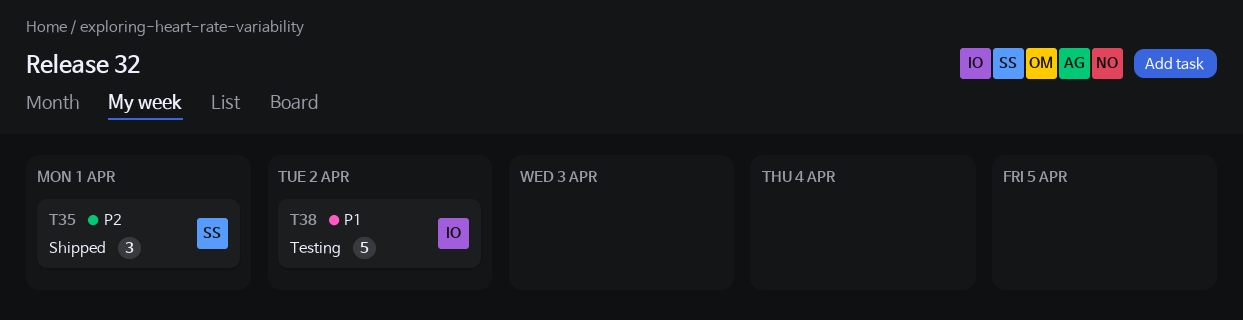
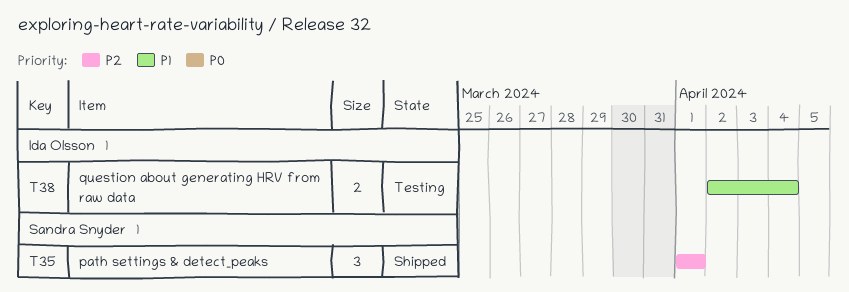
T38, estimate: 5 -> 2
T38, due: Apr 2 -> Apr 4

